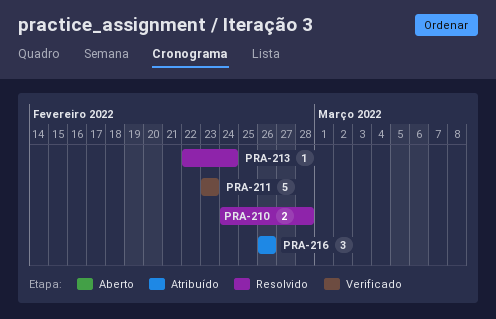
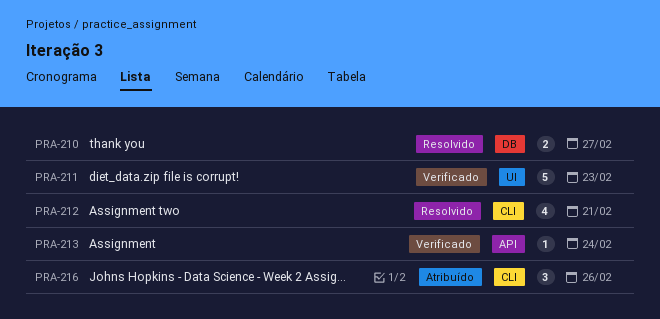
PRA-210, due: Feb 28 -> Feb 27
PRA-212: none -> present
PRA-213, status: Resolvido -> Verificado

